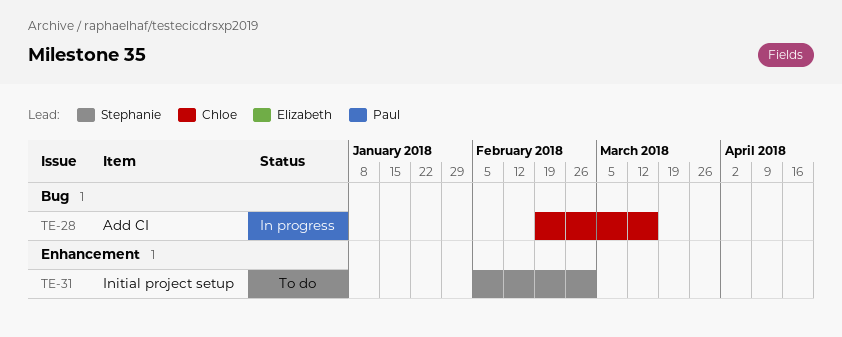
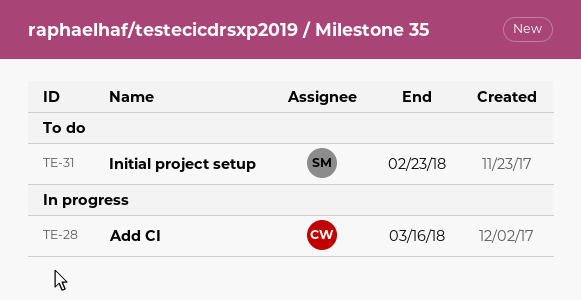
TE-31, due: Mar 2 -> Feb 23

